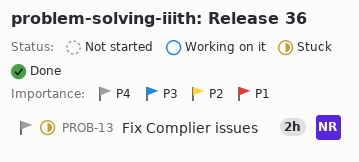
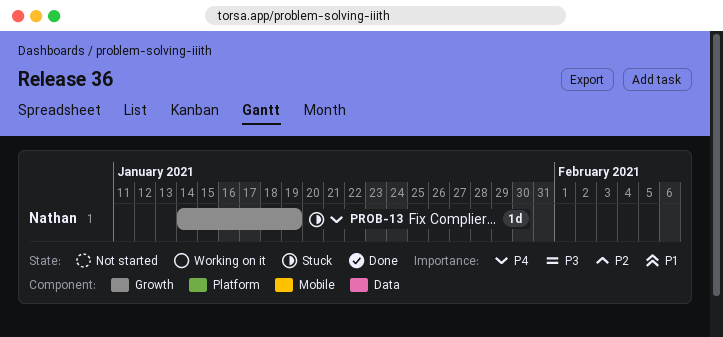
PROB-13, estimate: 2h -> 1d

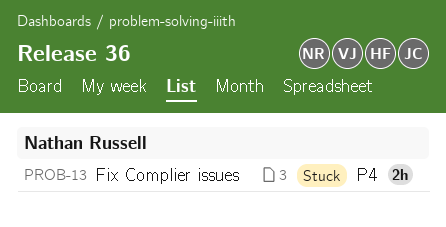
PROB-13, estimate: 1d -> 2h

